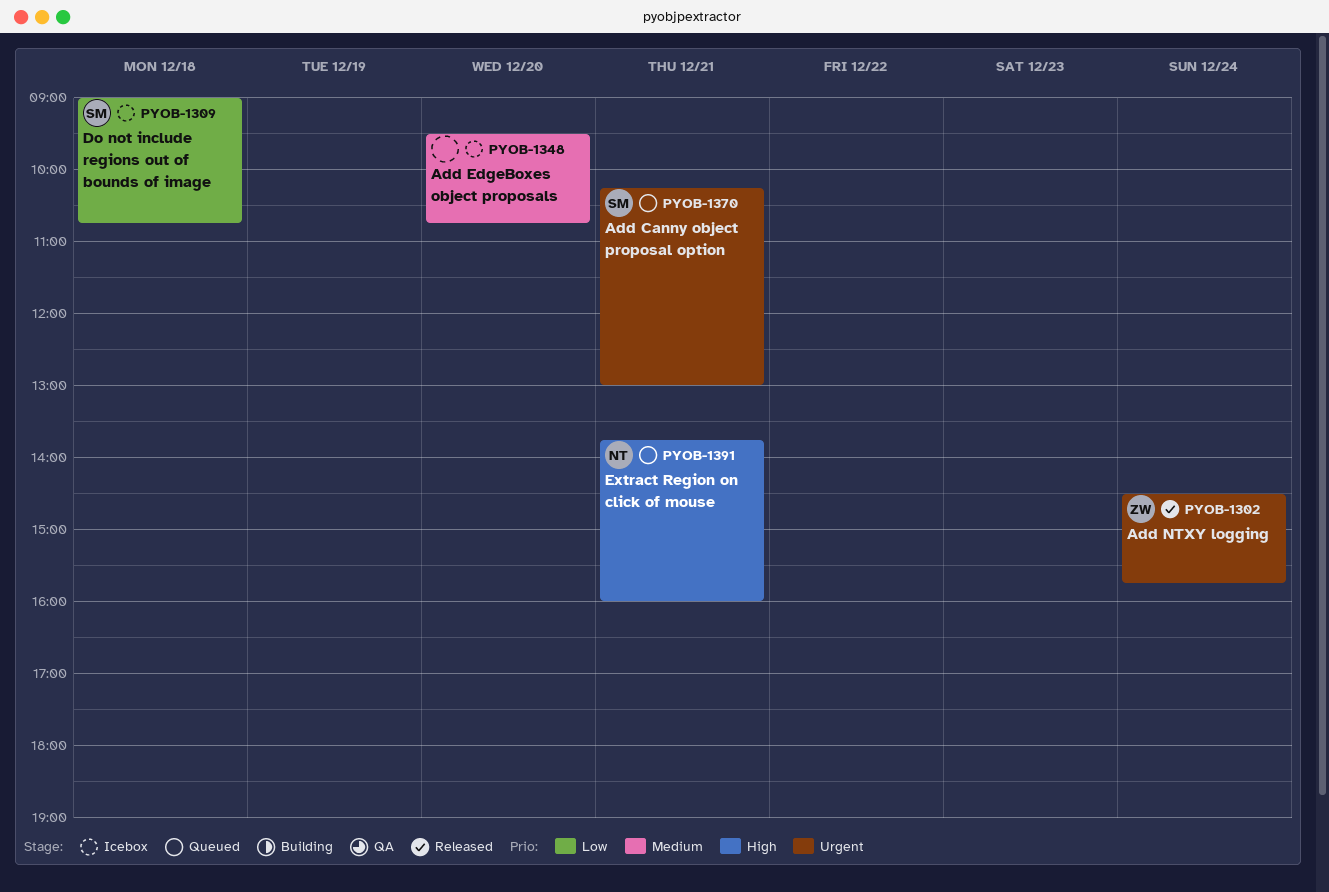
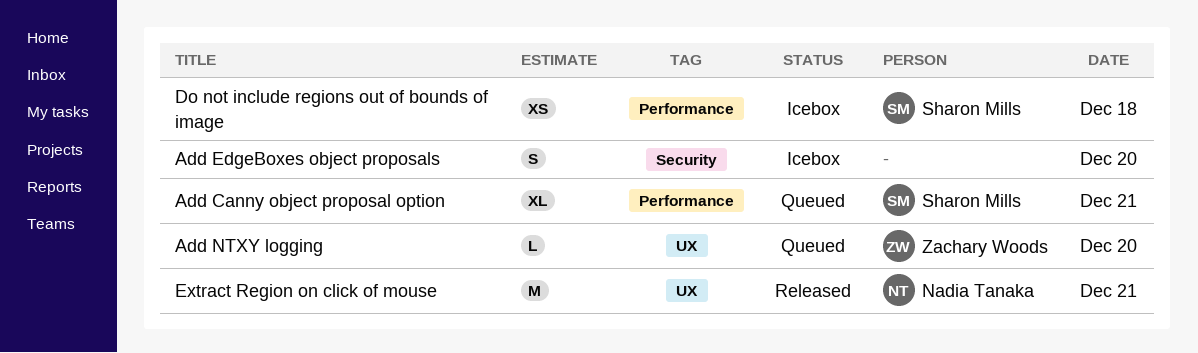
Add NTXY logging, status: Released -> Queued
Add NTXY logging, day: Dec 24 -> Dec 20
Extract Region on click of mouse, status: Queued -> Released

